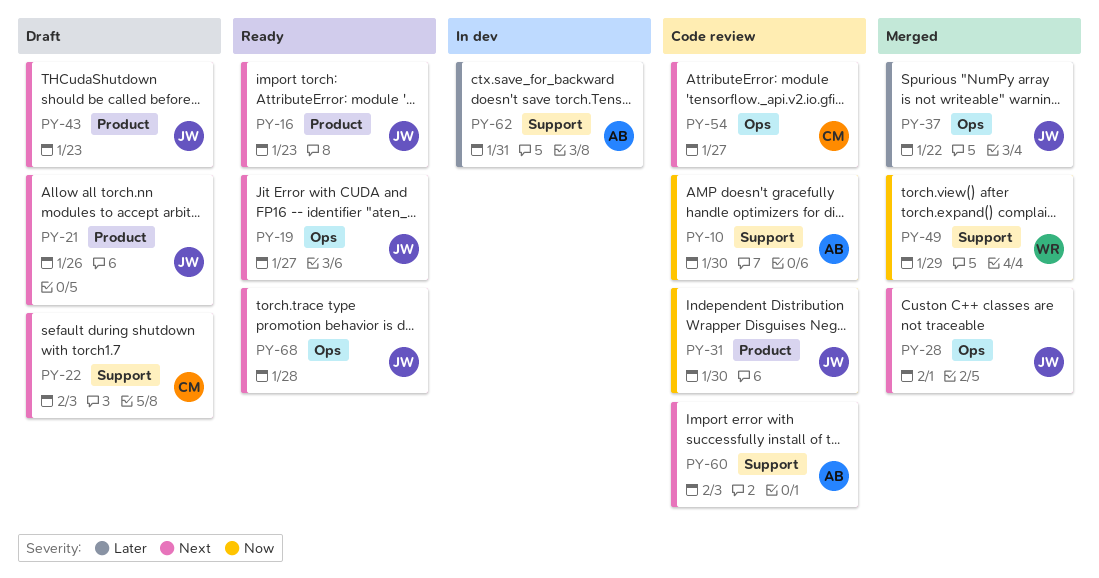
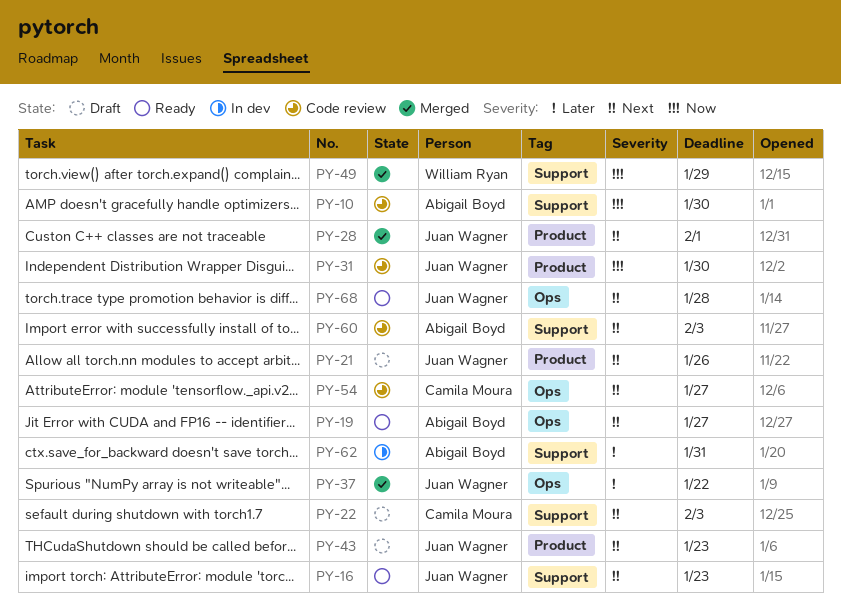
PY-16, label: Product -> Support
PY-19, owner: Juan Wagner -> Abigail Boyd
PY-28, label: Ops -> Product

